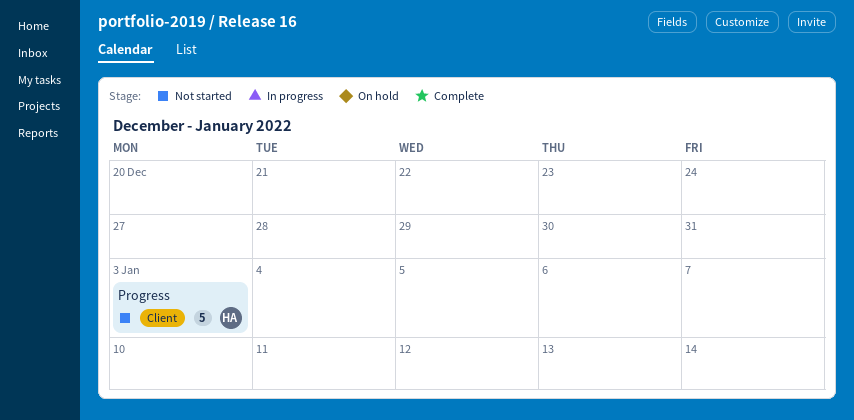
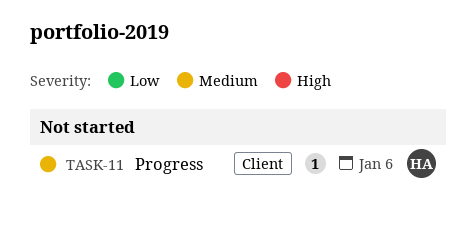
Progress, estimate: 5 -> 1
Progress, due: Jan 3 -> Jan 6

